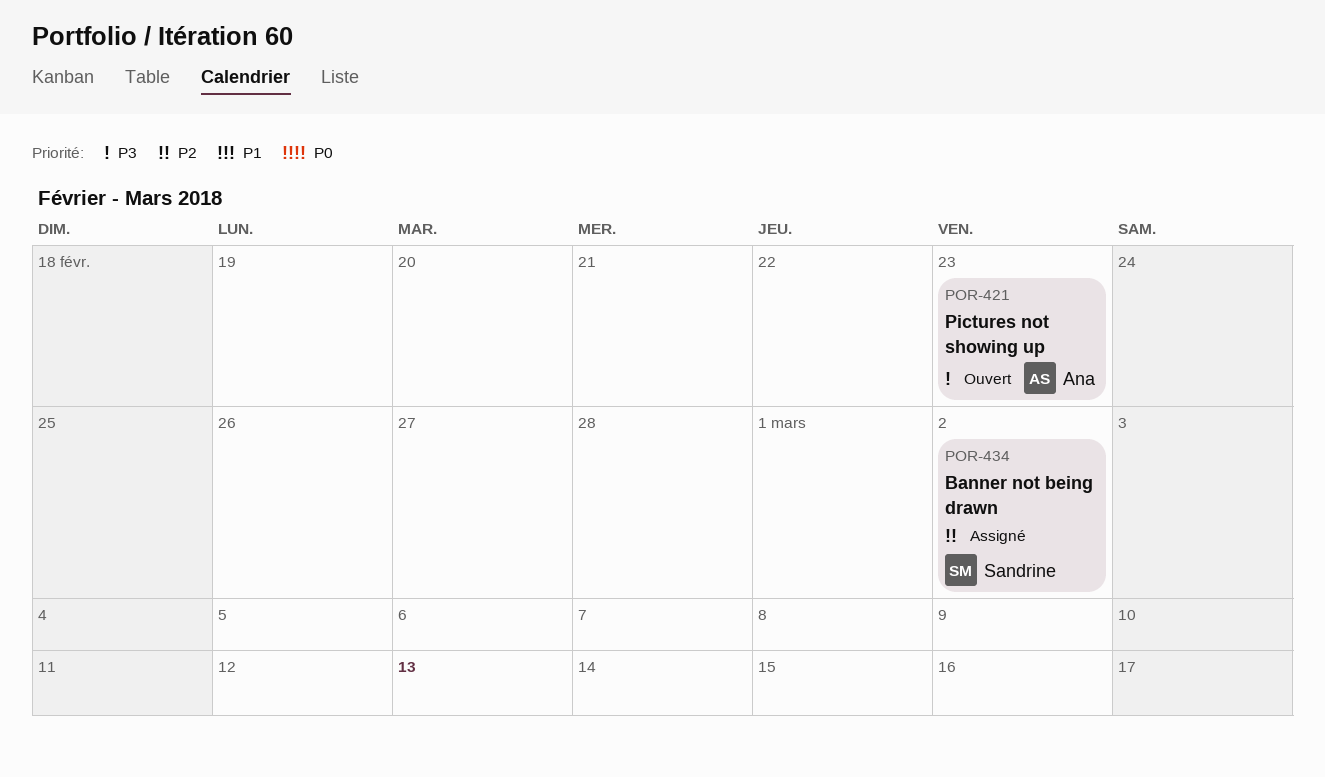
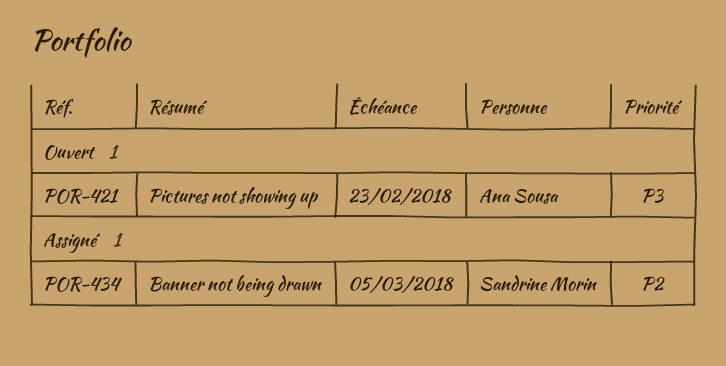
POR-434, due: Mar 2 -> Mar 5

